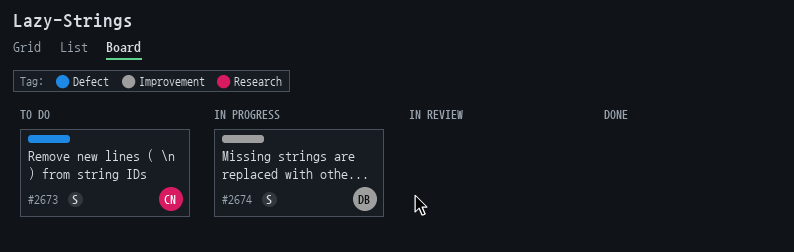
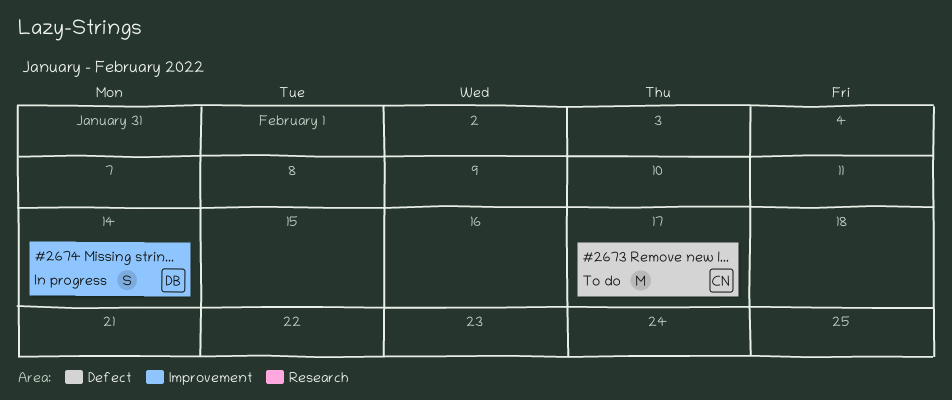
#2673, estimate: S -> M

